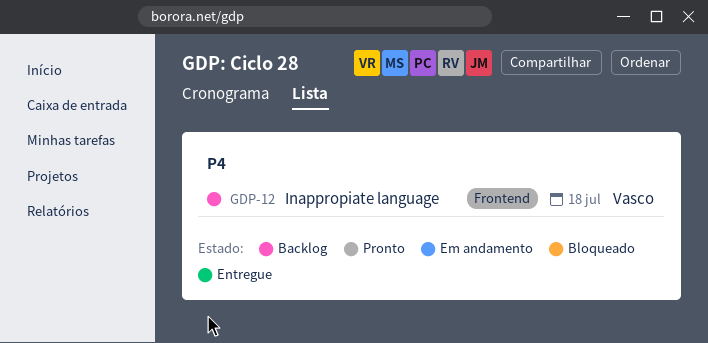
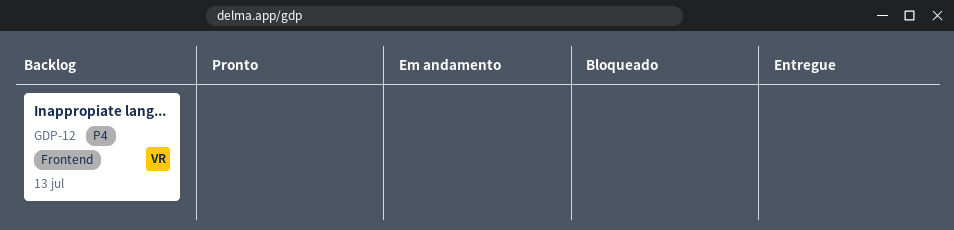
GDP-12, due: Jul 18 -> Jul 13

